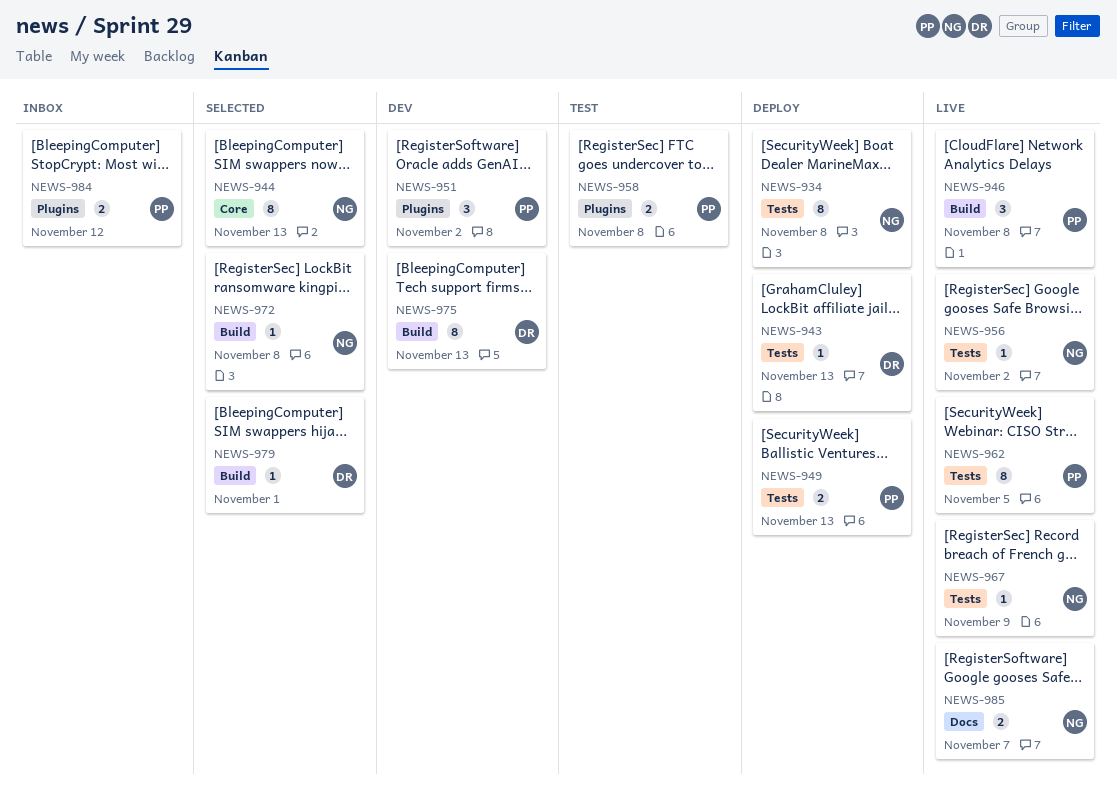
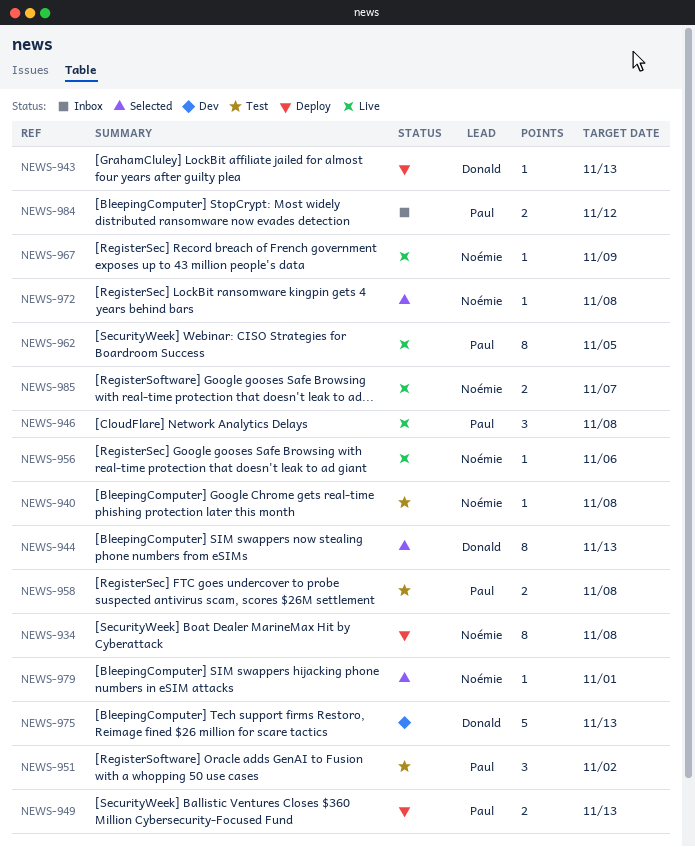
NEWS-940: none -> present
NEWS-944, owner: Noémie -> Donald
NEWS-951, status: Dev -> Test
NEWS-956, due: Nov 2 -> Nov 6
NEWS-975, estimate: 8 -> 5
NEWS-979, owner: Donald -> Noémie

